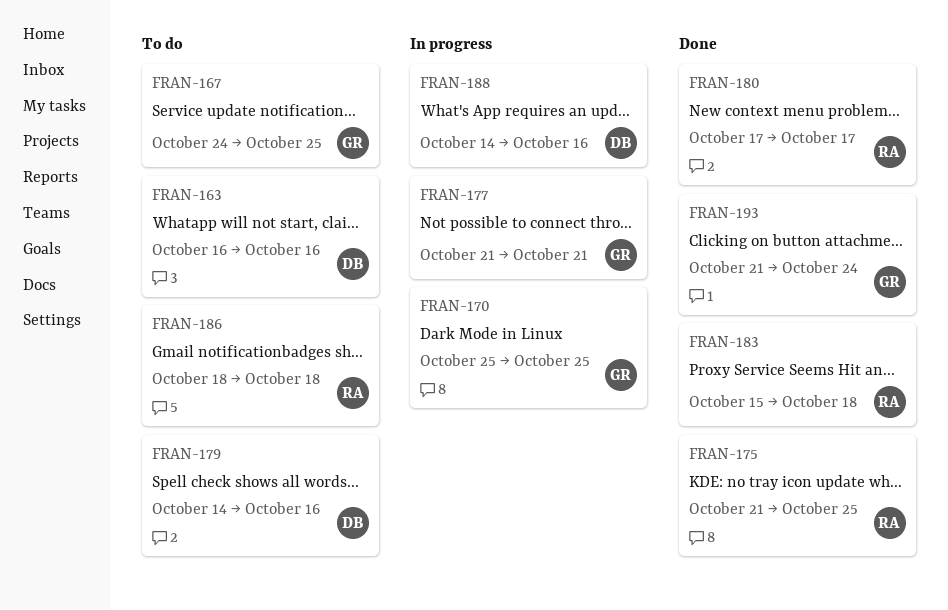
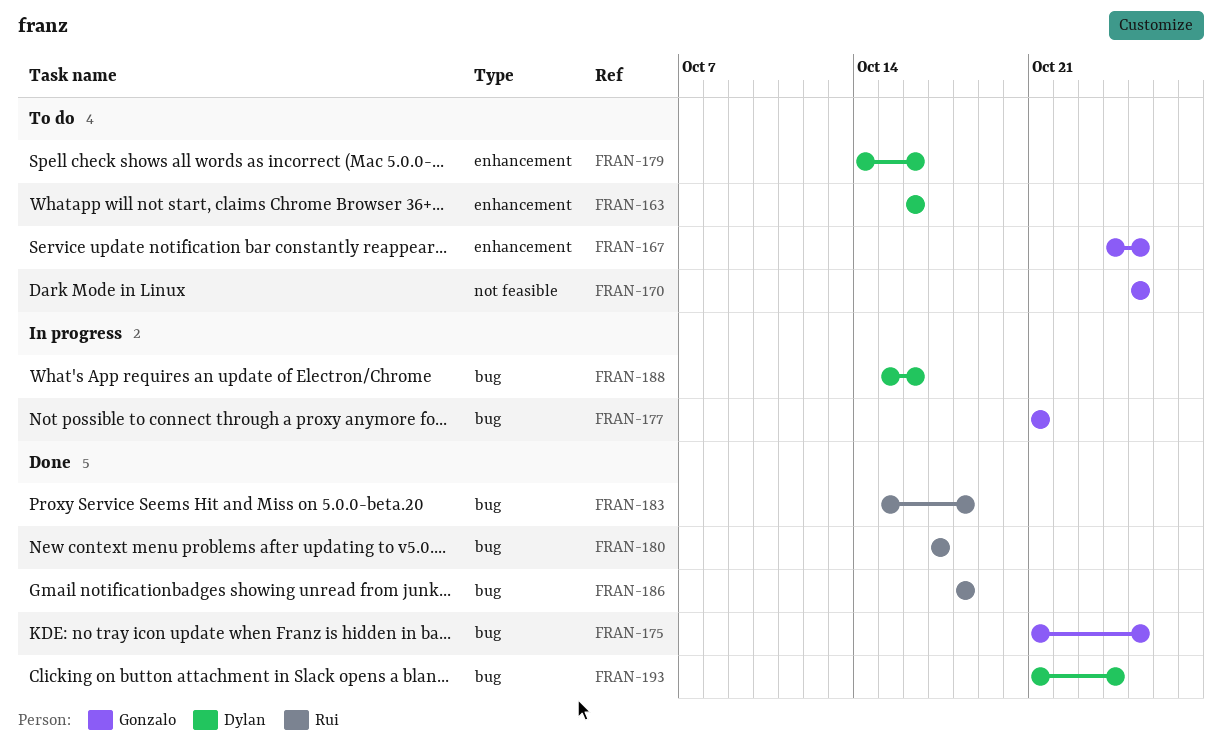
FRAN-170, status: In progress -> To do
FRAN-175, owner: Rui -> Gonzalo
FRAN-186, status: To do -> Done
FRAN-188, start: Oct 14 -> Oct 15
FRAN-193, owner: Gonzalo -> Dylan

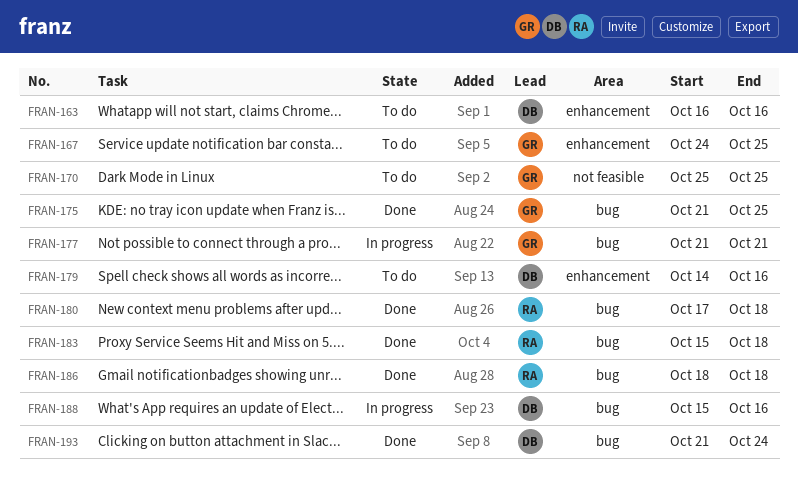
FRAN-180, due: Oct 17 -> Oct 18

